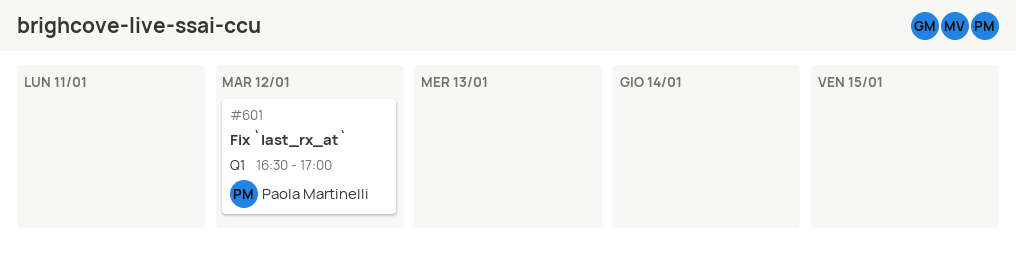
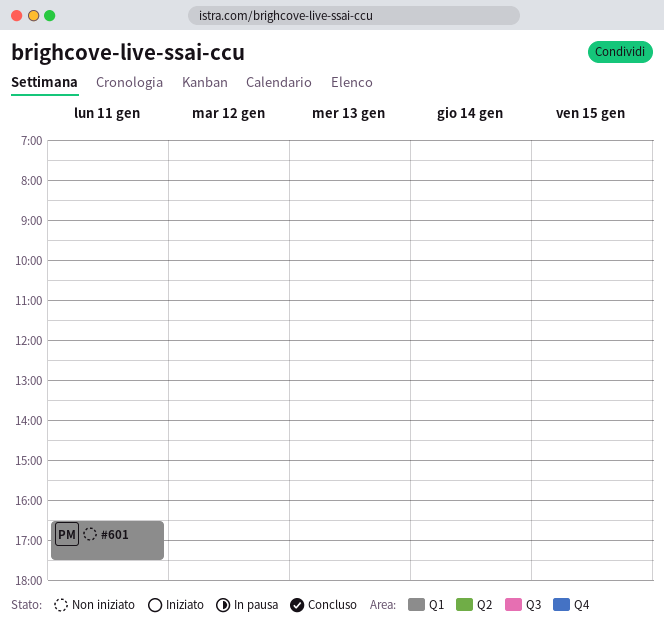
#601, day: Jan 12 -> Jan 11
#601, ends: 17:00 -> 17:30

